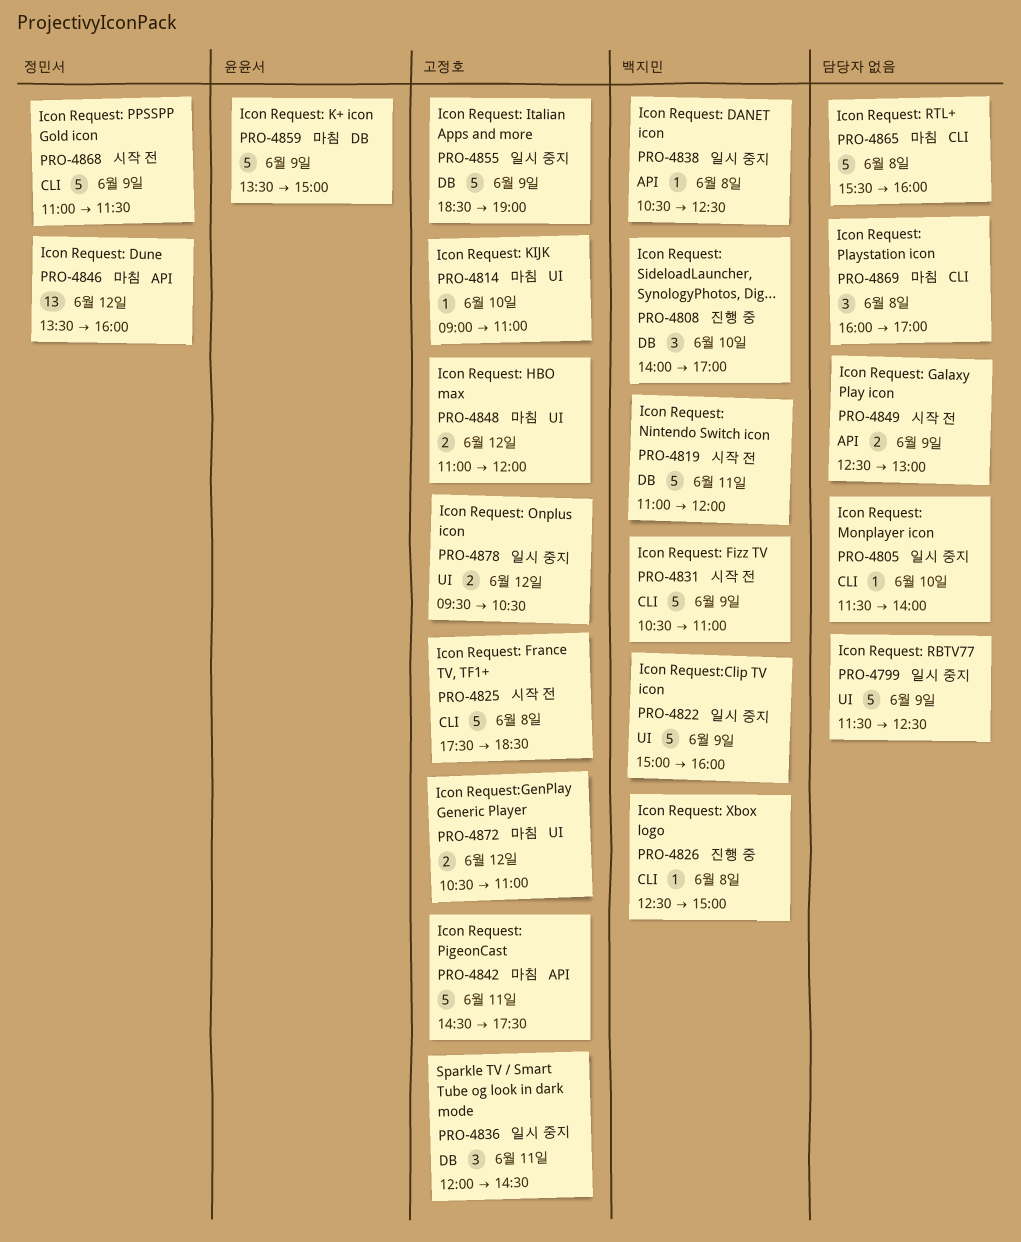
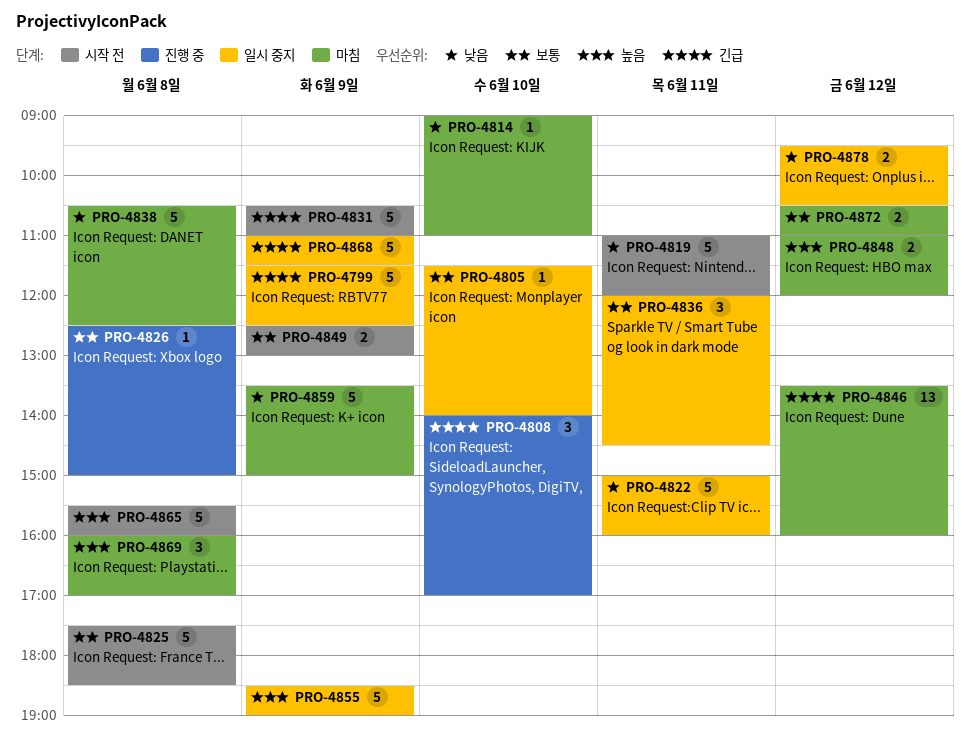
PRO-4822, day: Jun 9 -> Jun 11
PRO-4838, status: 일시 중지 -> 마침
PRO-4838, estimate: 1 -> 5
PRO-4842: present -> none
PRO-4865, status: 마침 -> 시작 전
PRO-4868, status: 시작 전 -> 일시 중지

